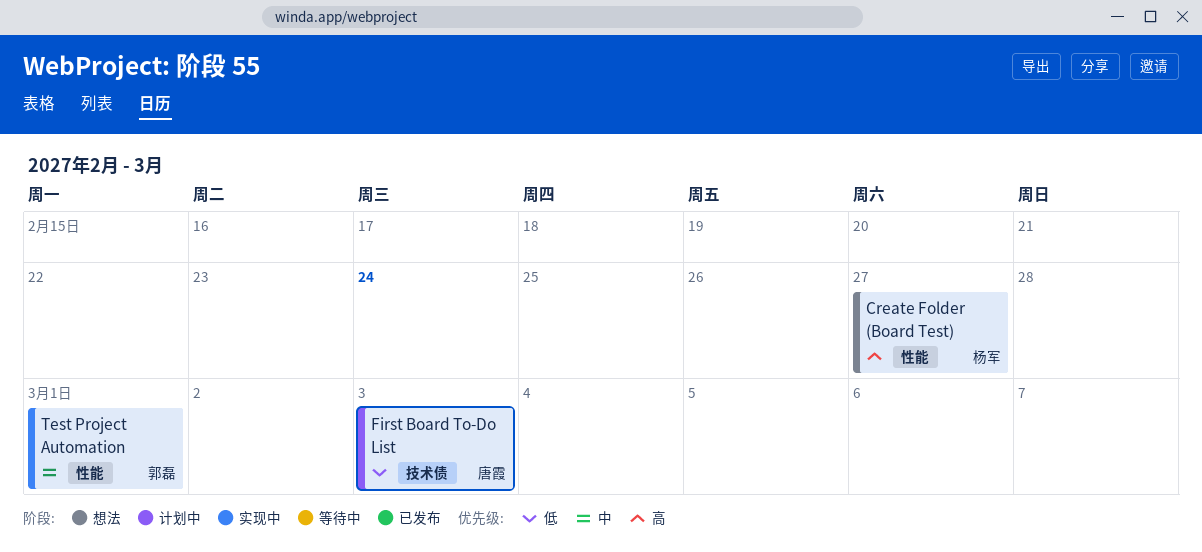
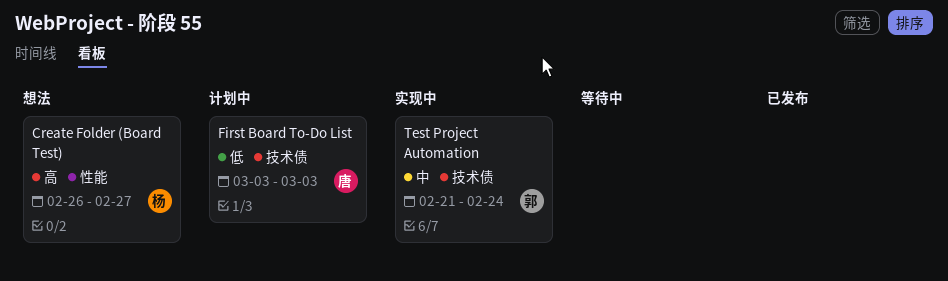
Test Project Automation, label: 性能 -> 技术债
Test Project Automation, due: Mar 1 -> Feb 24

